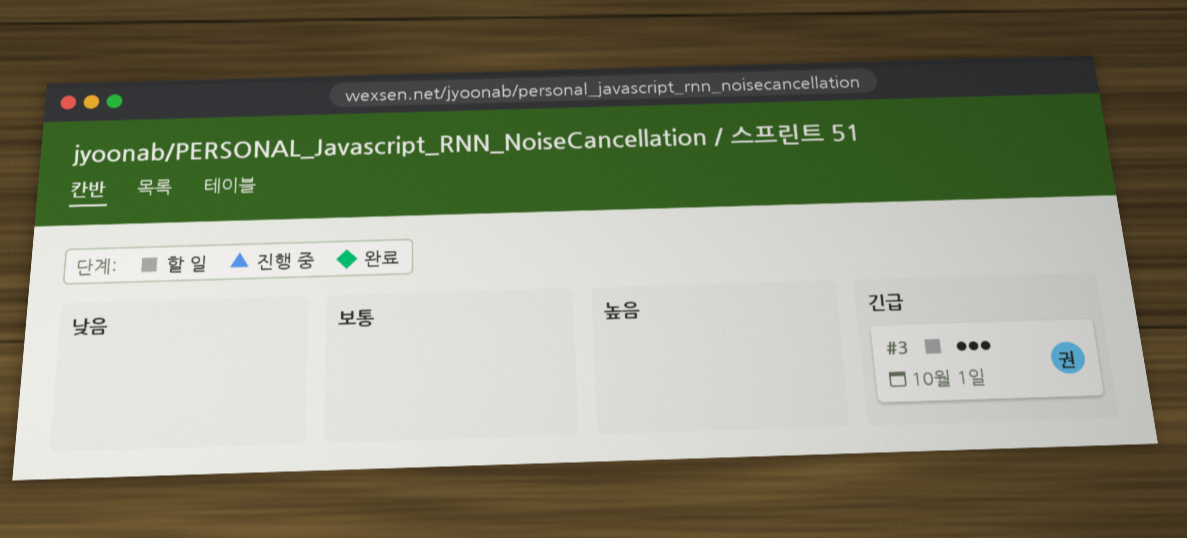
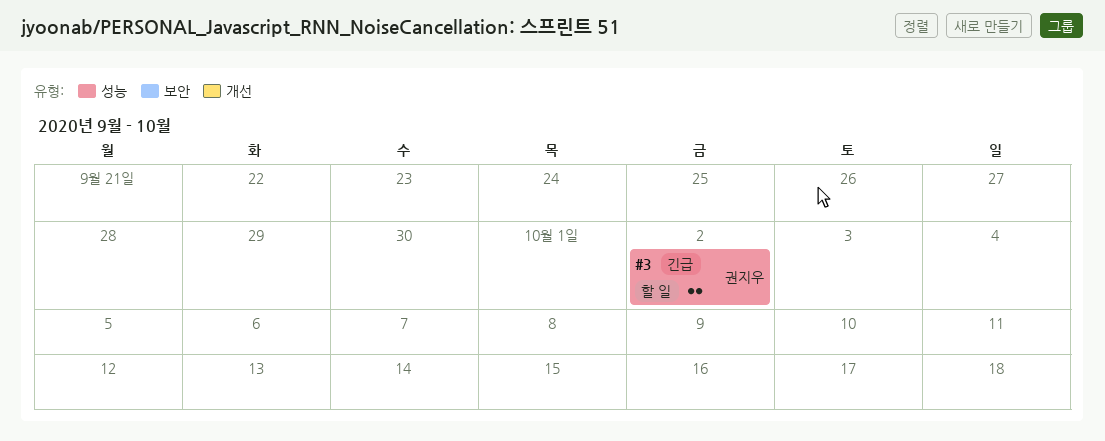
#3, estimate: 3 -> 2
#3, due: Oct 1 -> Oct 2

